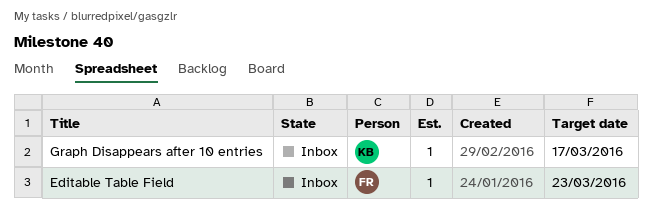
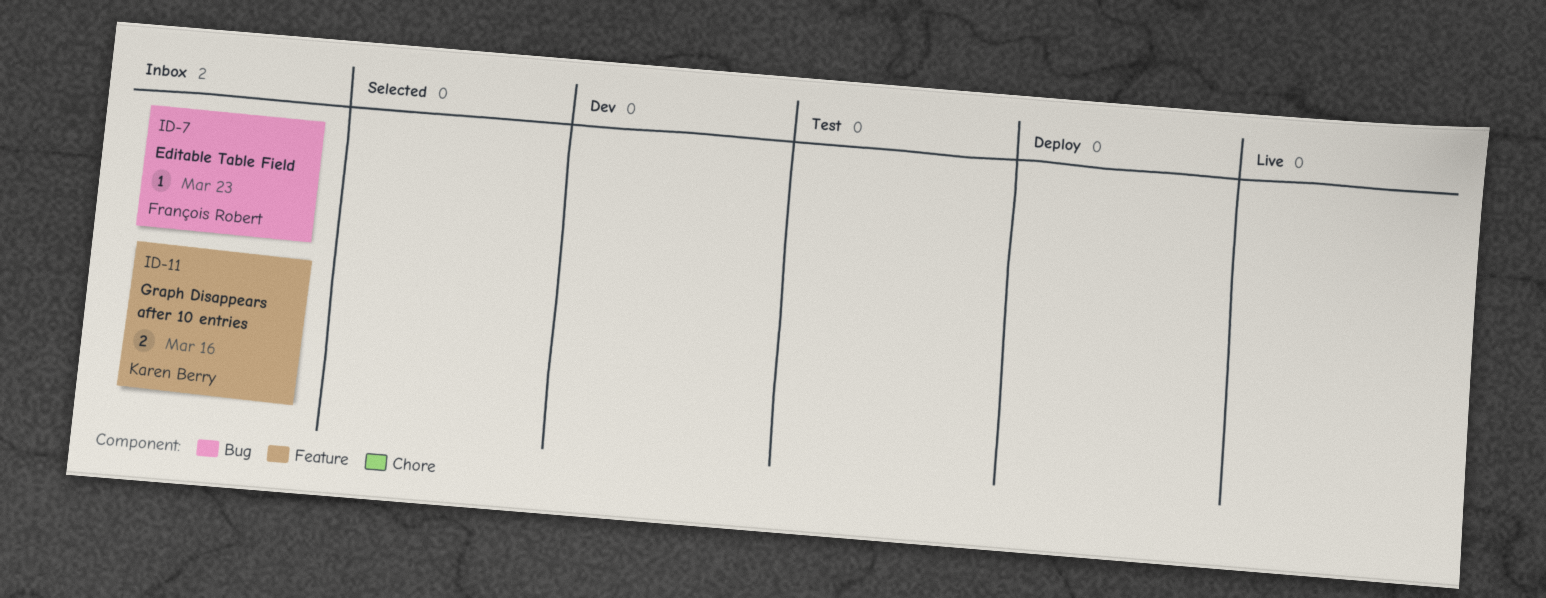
Graph Disappears after 10 entries, estimate: 1 -> 2
Graph Disappears after 10 entries, due: Mar 17 -> Mar 16

